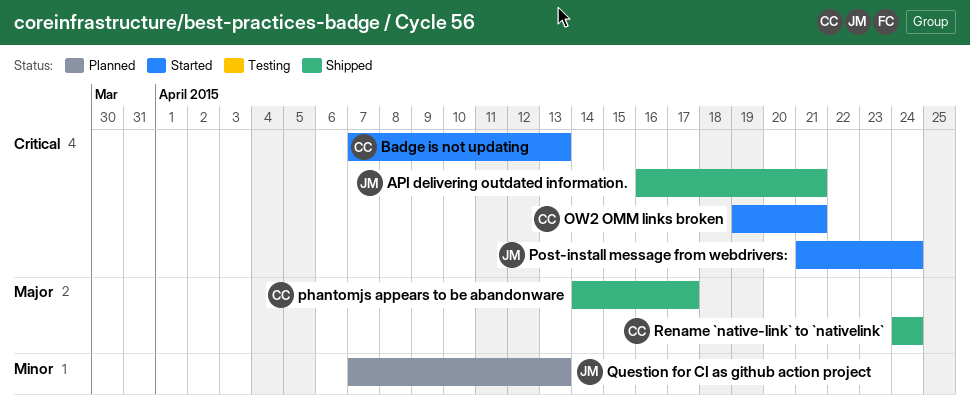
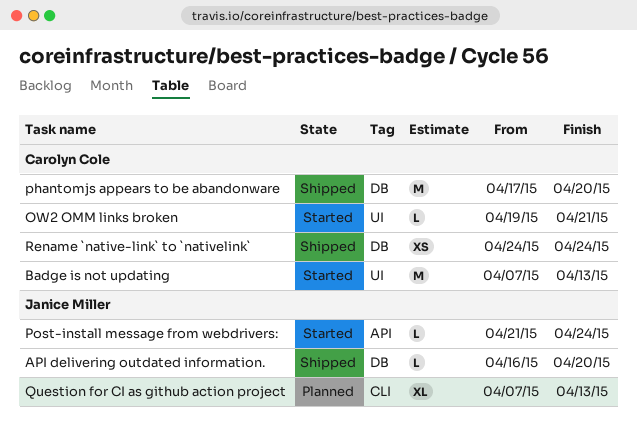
API delivering outdated information., due: Apr 21 -> Apr 20
phantomjs appears to be abandonware, start: Apr 14 -> Apr 17
phantomjs appears to be abandonware, due: Apr 17 -> Apr 20

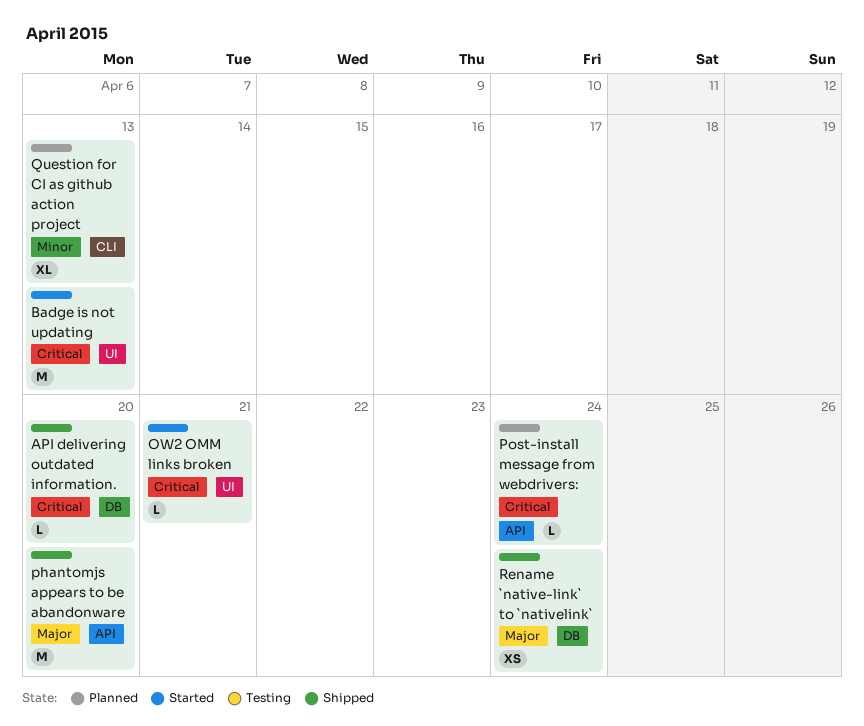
phantomjs appears to be abandonware, label: DB -> API
Post-install message from webdrivers:, status: Started -> Planned

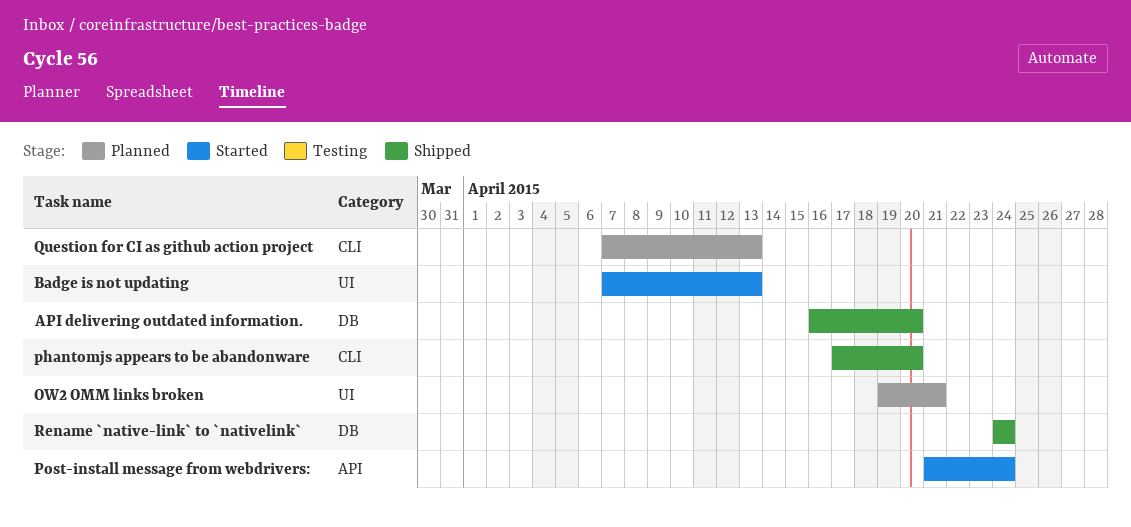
OW2 OMM links broken, status: Started -> Planned
phantomjs appears to be abandonware, label: API -> CLI
Post-install message from webdrivers:, status: Planned -> Started

